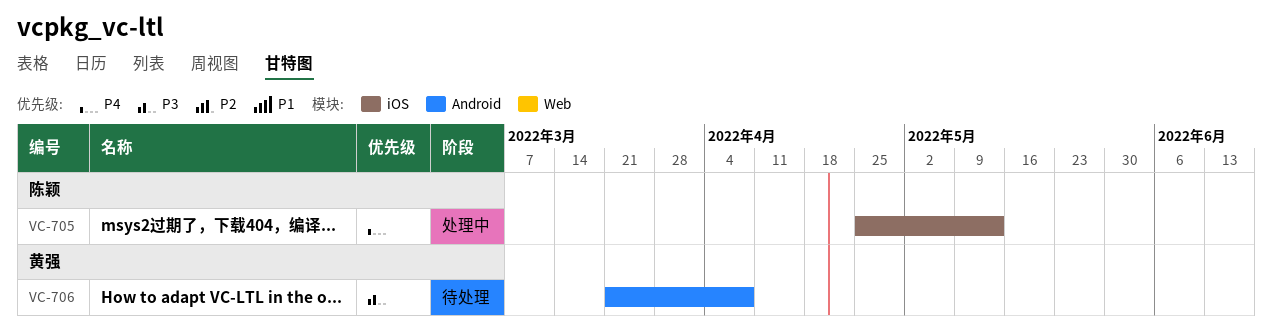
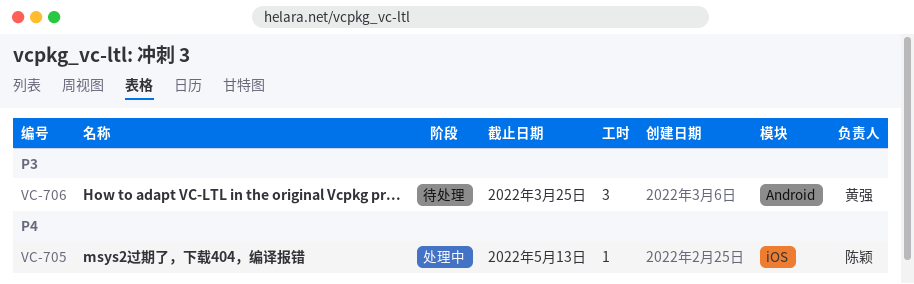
VC-706, due: Apr 8 -> Mar 25

